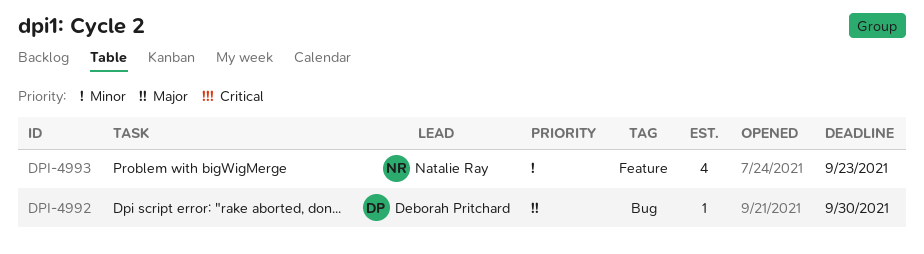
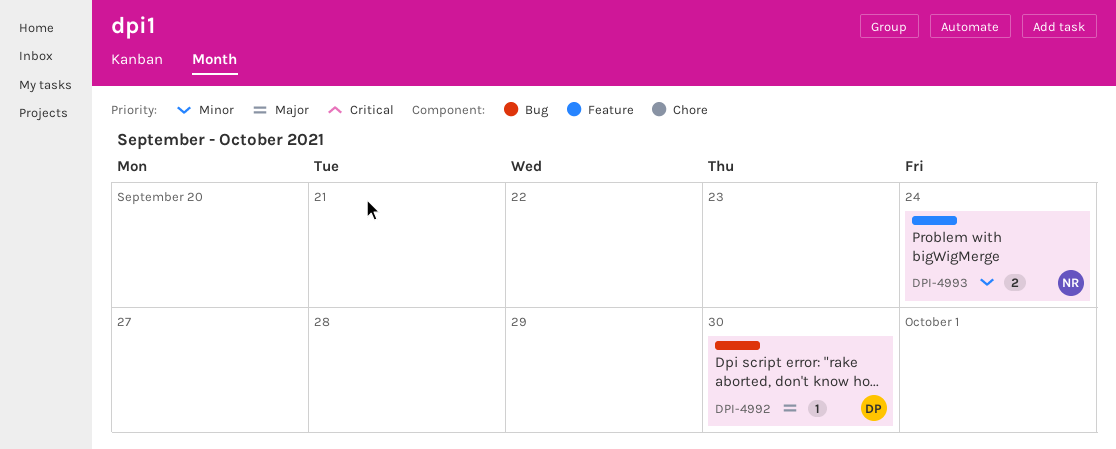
DPI-4993, estimate: 4 -> 2
DPI-4993, due: Sep 23 -> Sep 24

